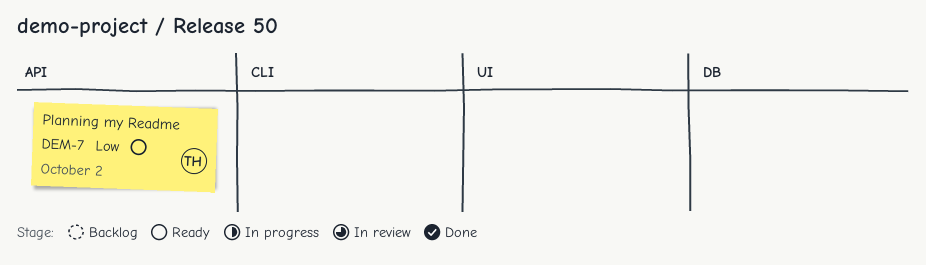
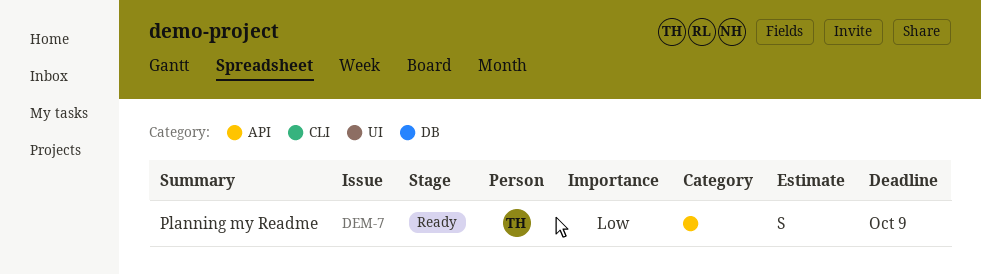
DEM-7, due: Oct 2 -> Oct 9

